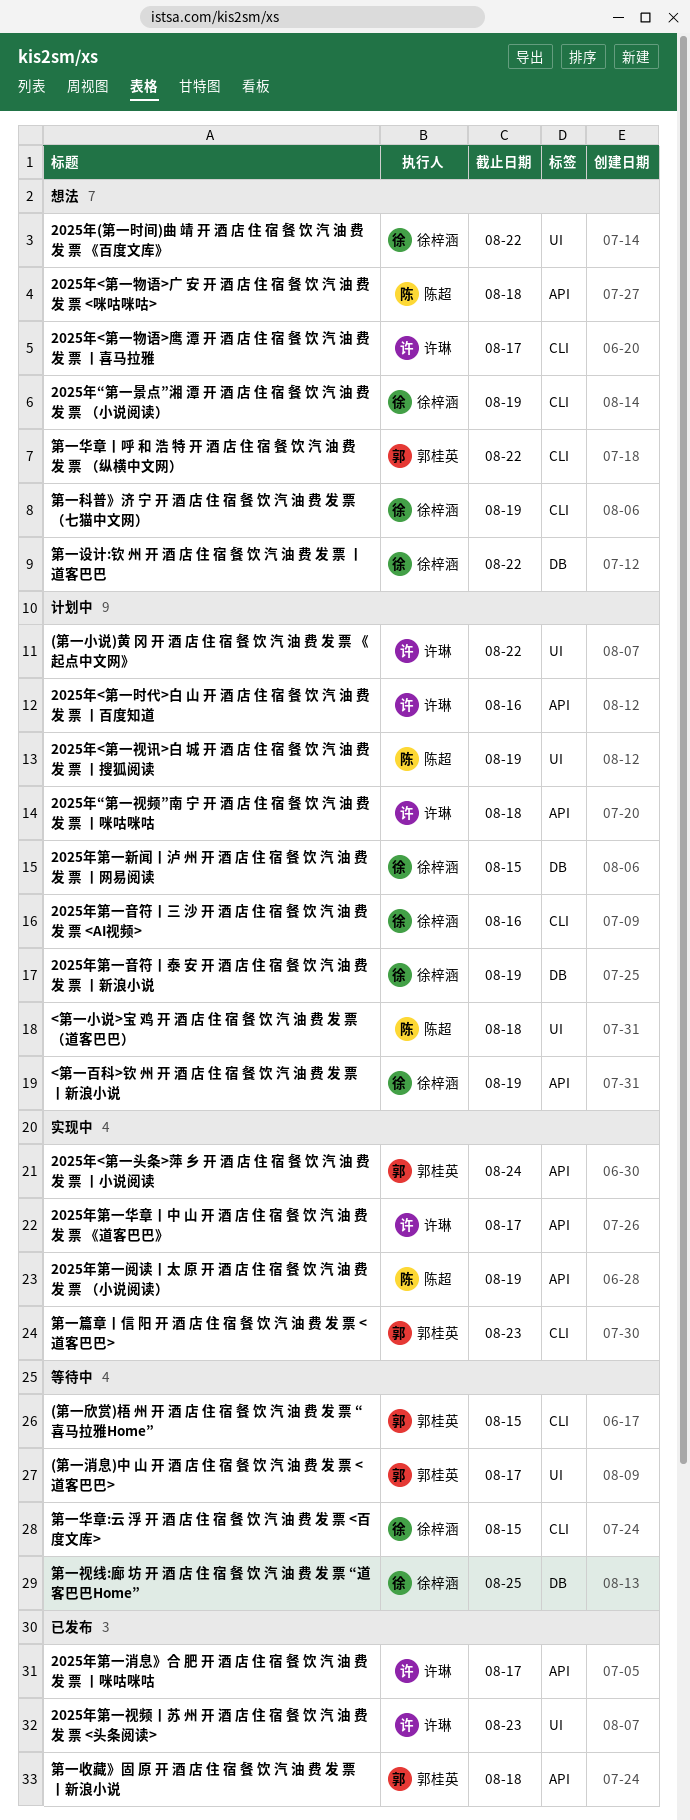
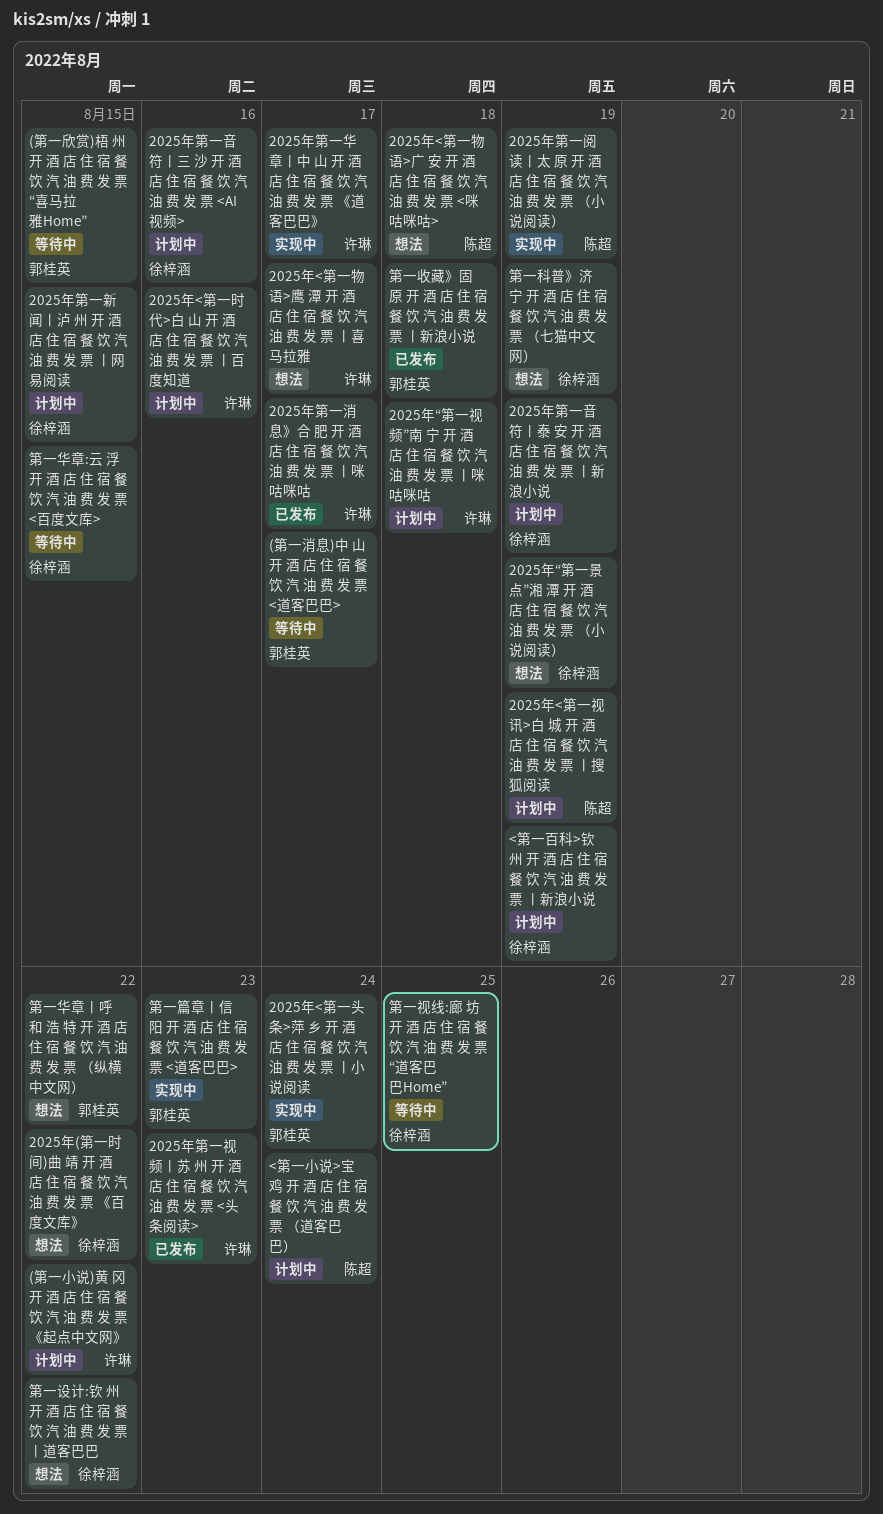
<第一小说>宝 鸡 开 酒 店 住 宿 餐 饮 汽 油 费 发 票 （道客巴巴）, due: Aug 18 -> Aug 24

